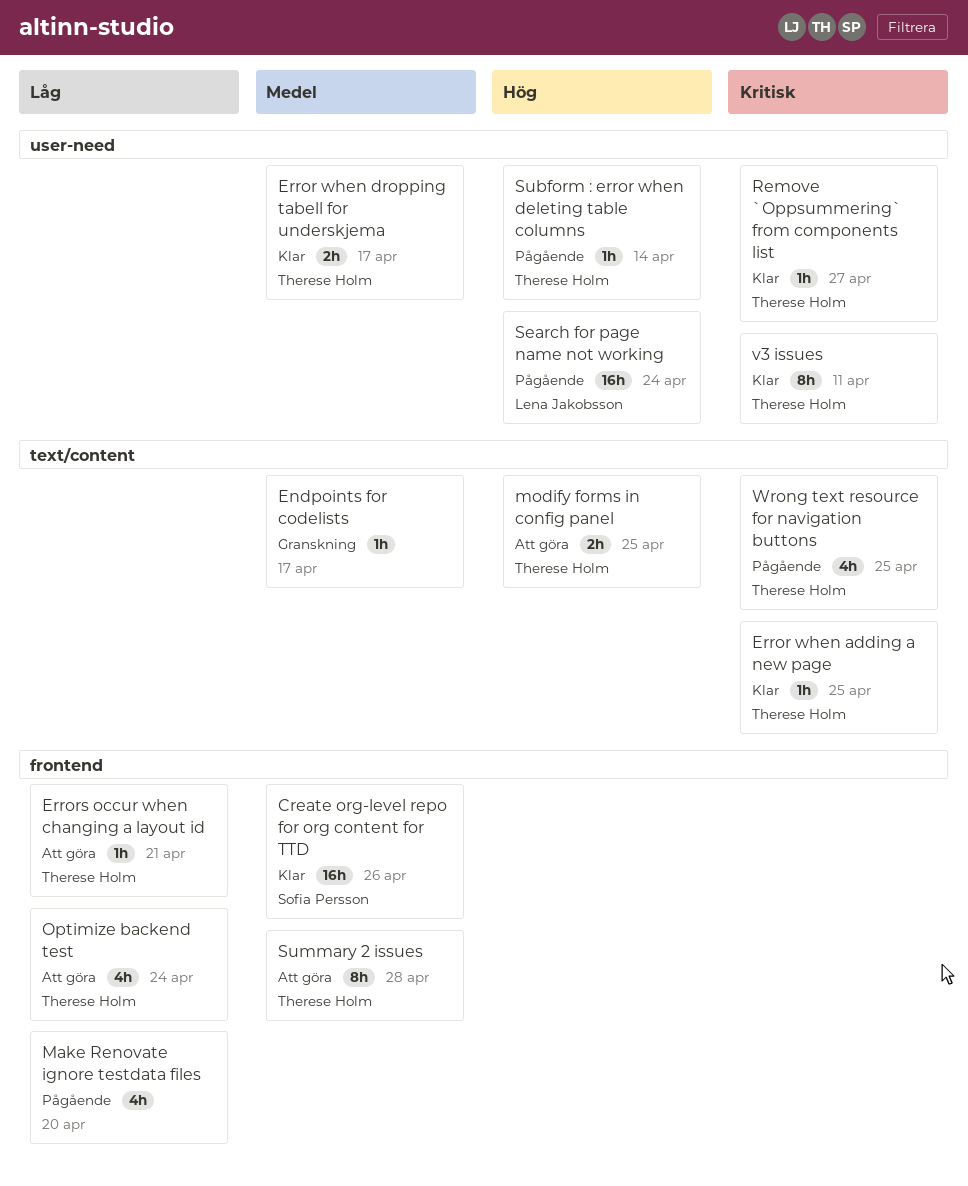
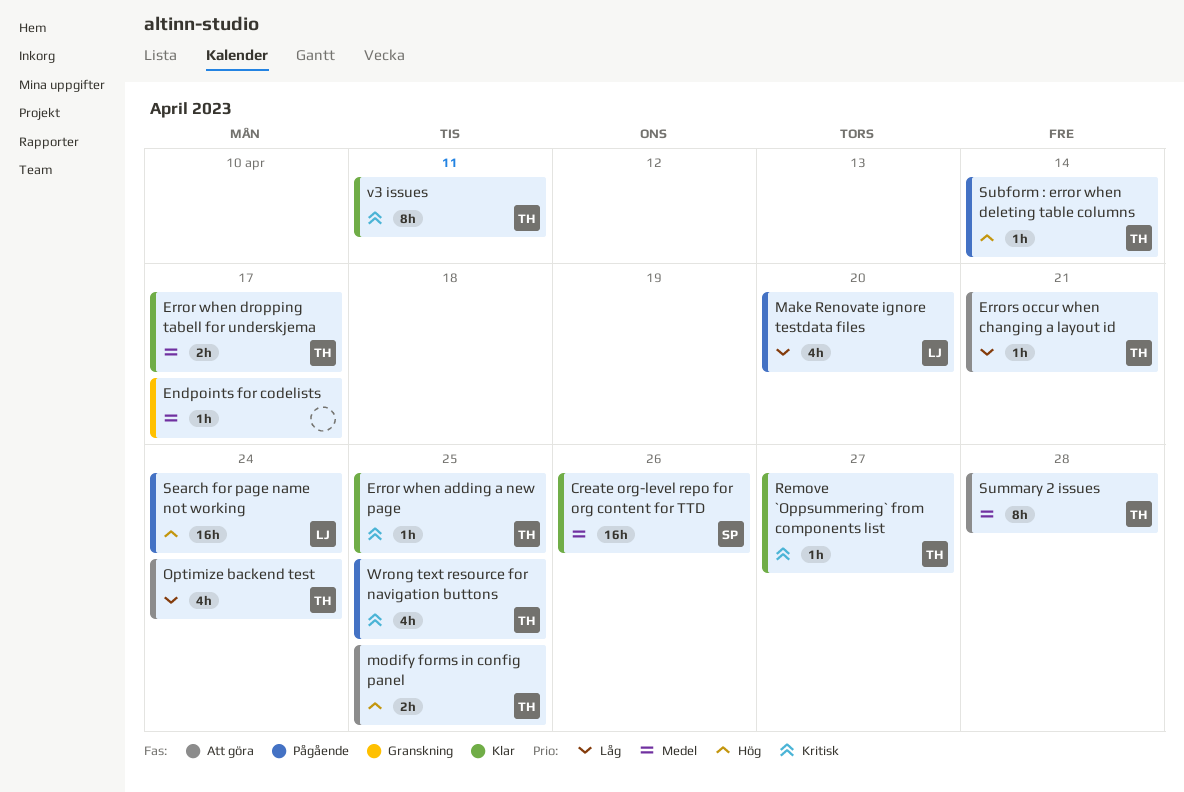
Make Renovate ignore testdata files, owner: none -> Lena Jakobsson

